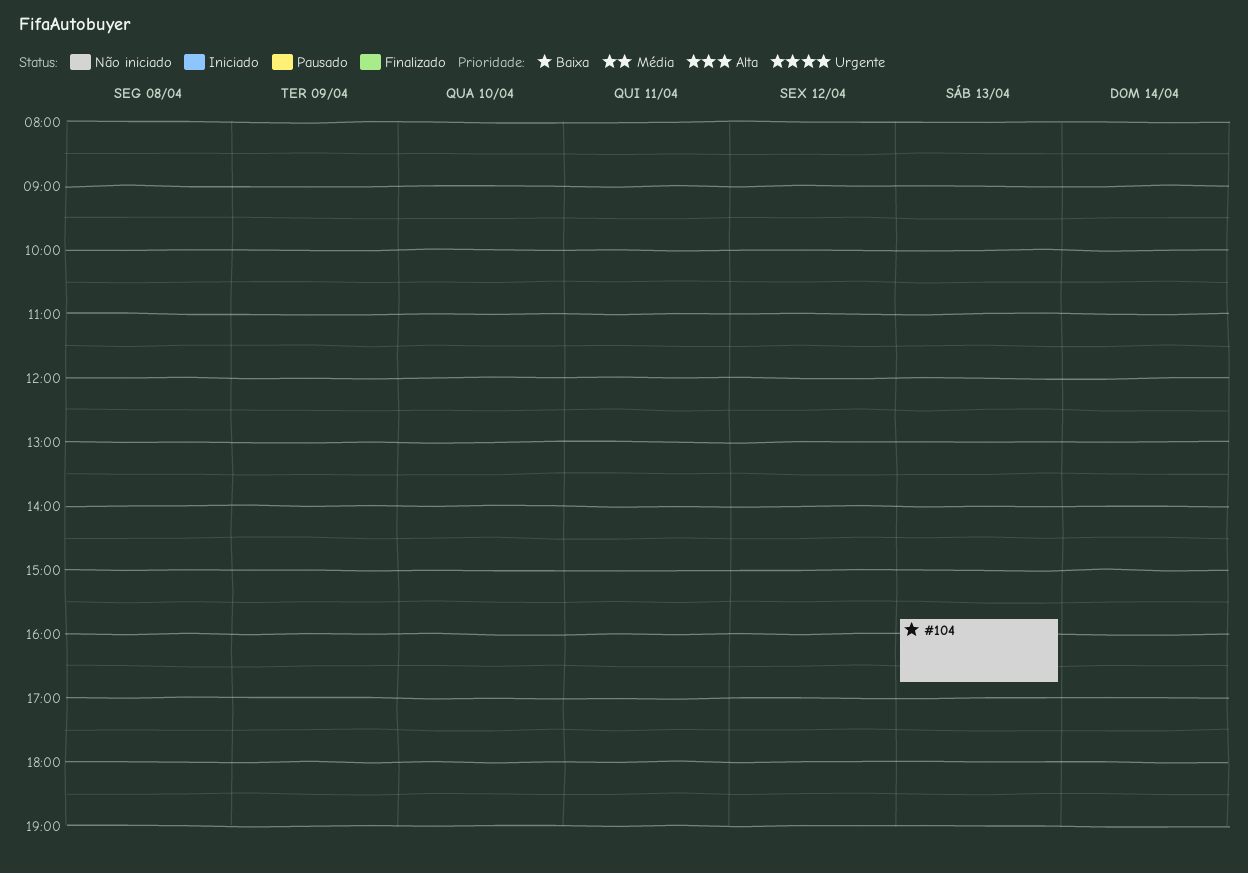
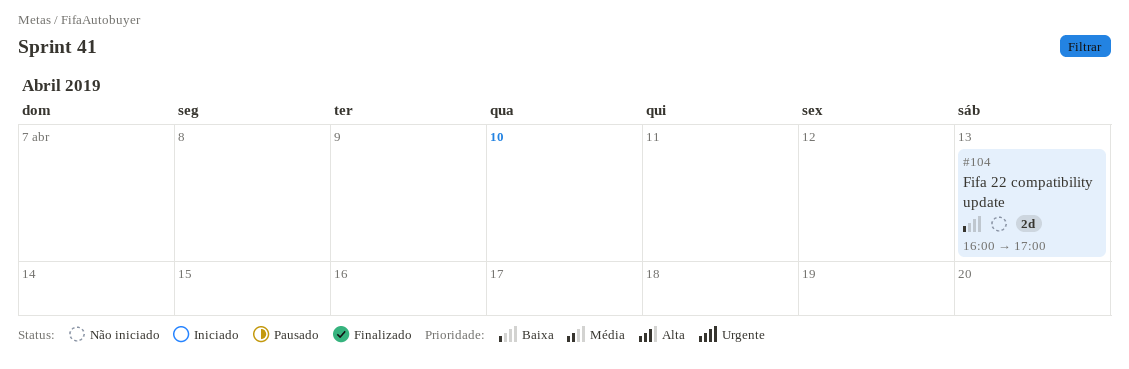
#104, begins: 15:45 -> 16:00
#104, ends: 16:45 -> 17:00

